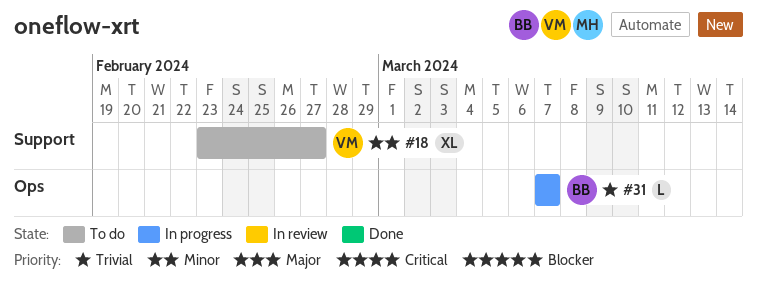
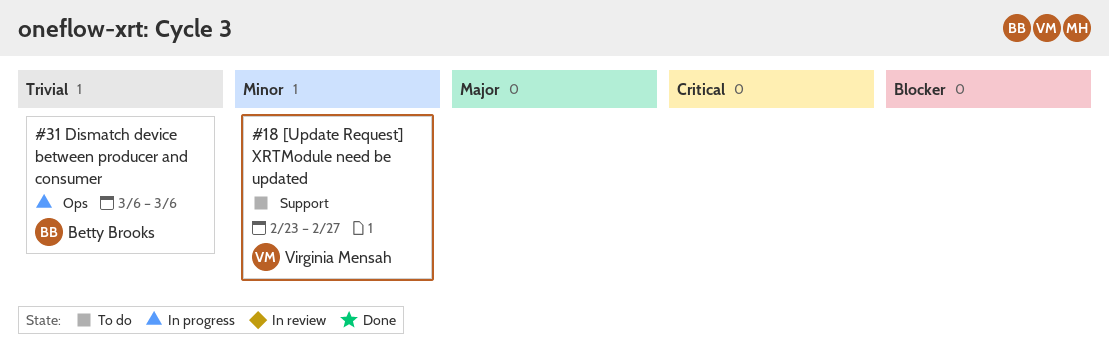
#31, start: Mar 7 -> Mar 6
#31, due: Mar 7 -> Mar 6

